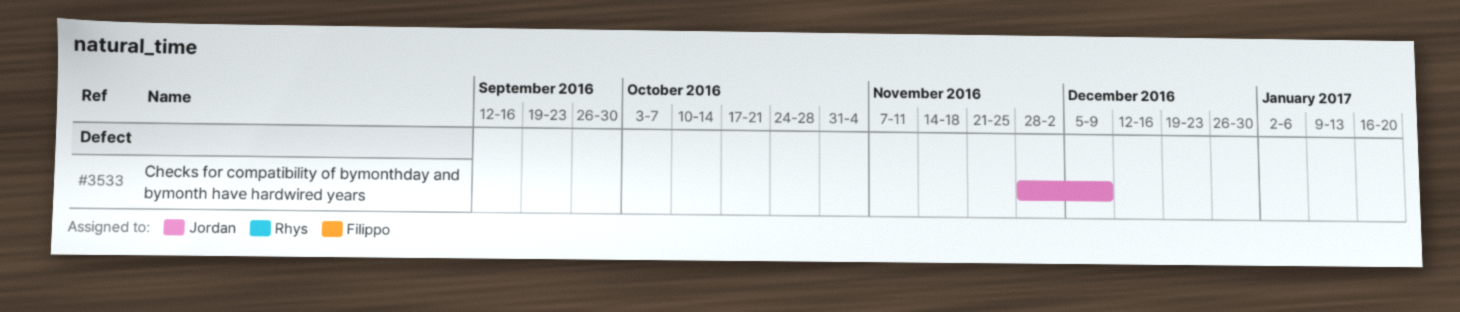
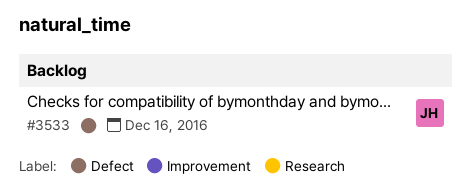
#3533, due: Dec 9 -> Dec 16

